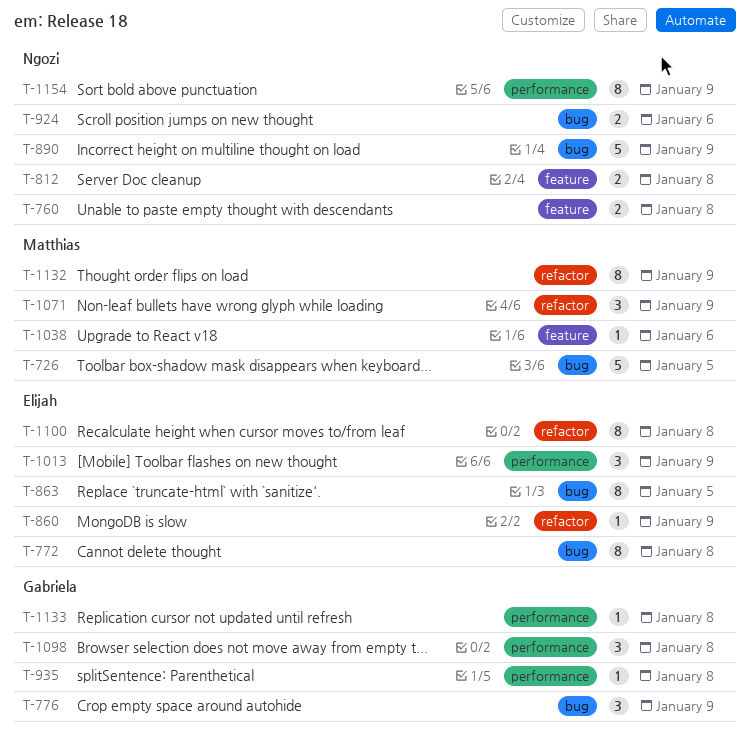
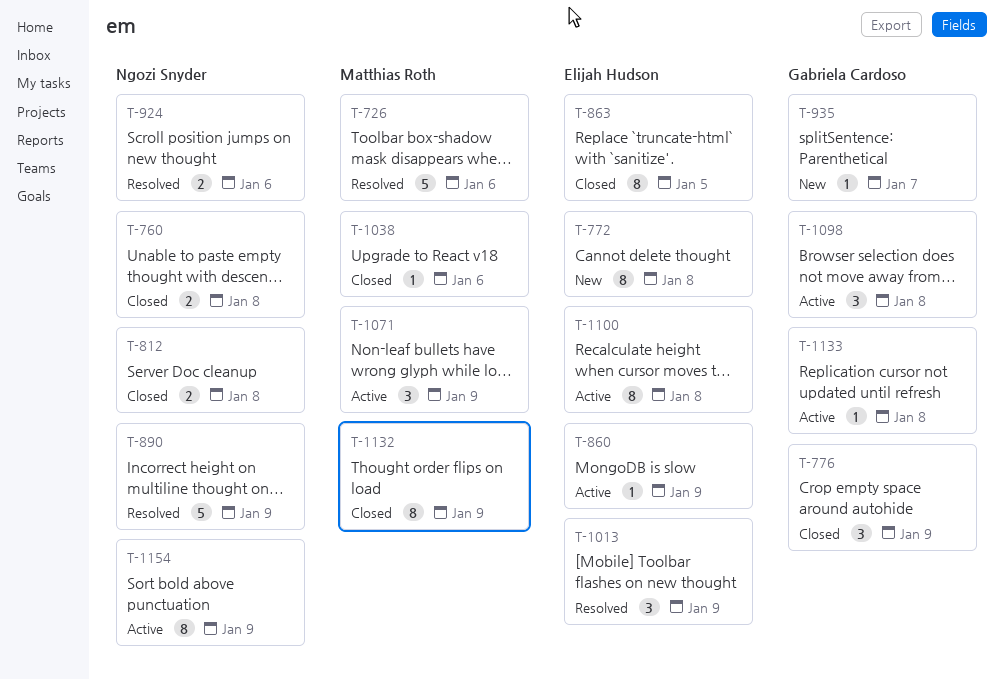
T-726, due: Jan 5 -> Jan 6
T-935, due: Jan 8 -> Jan 7

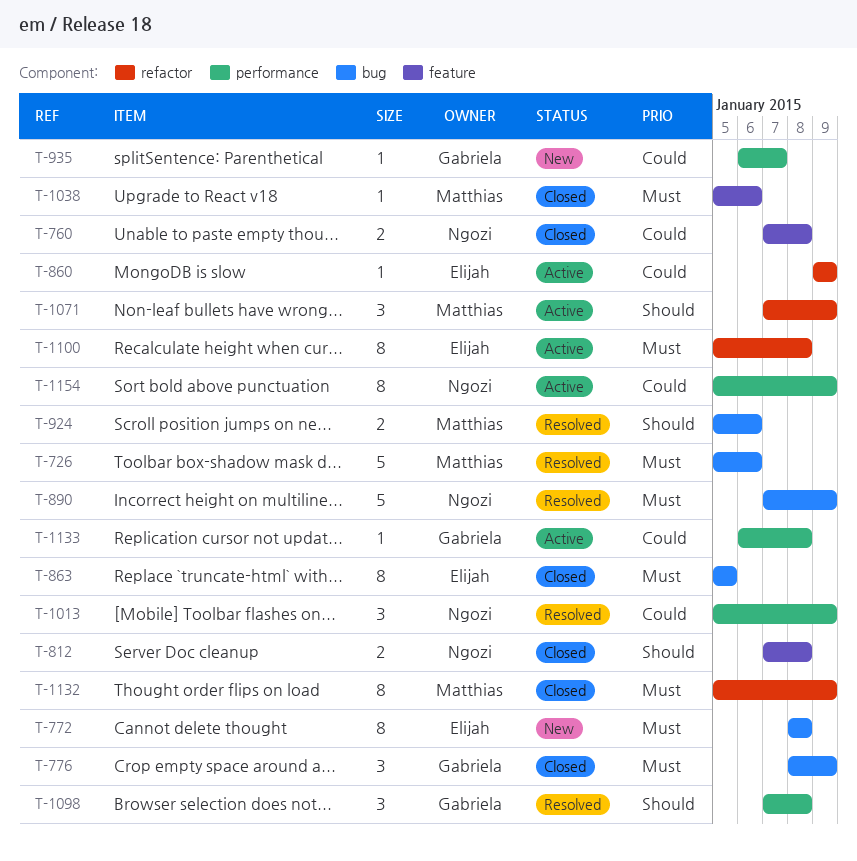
T-924, owner: Ngozi Snyder -> Matthias Roth
T-1013, owner: Elijah Hudson -> Ngozi Snyder
T-1098, status: Active -> Resolved

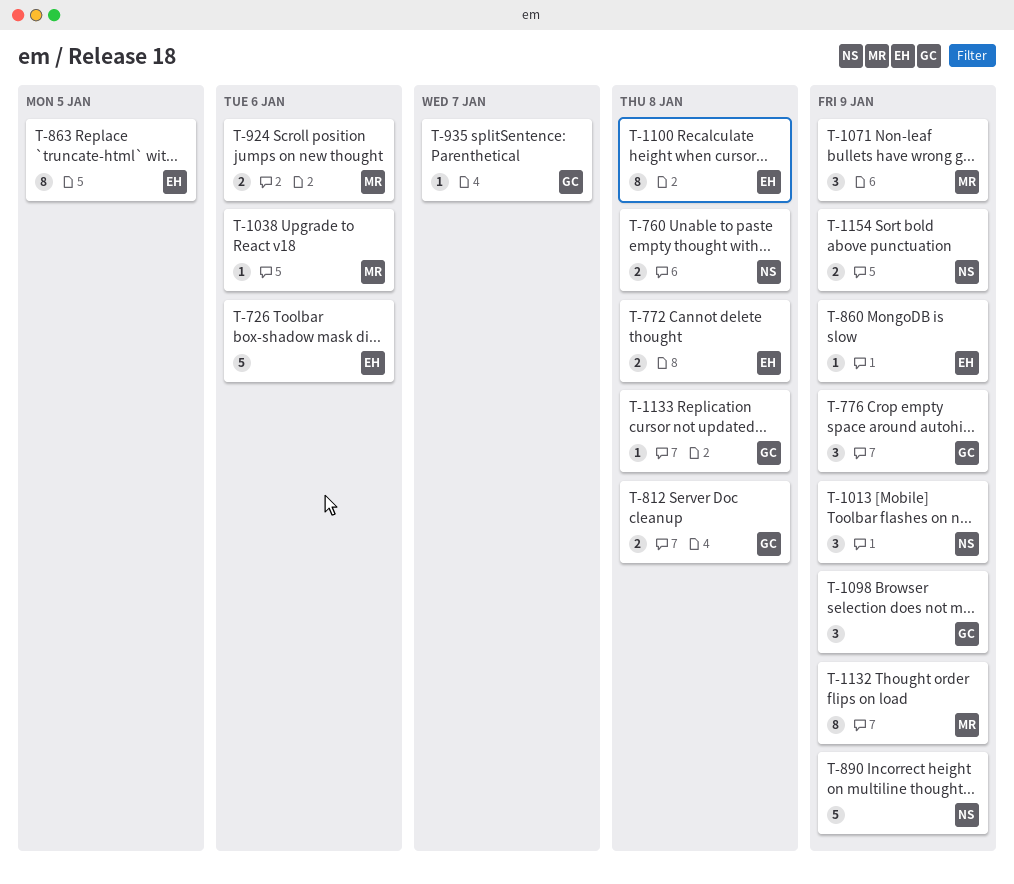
T-726, owner: Matthias -> Elijah
T-772, estimate: 8 -> 2
T-812, owner: Ngozi -> Gabriela
T-1098, due: Jan 8 -> Jan 9
T-1154, estimate: 8 -> 2

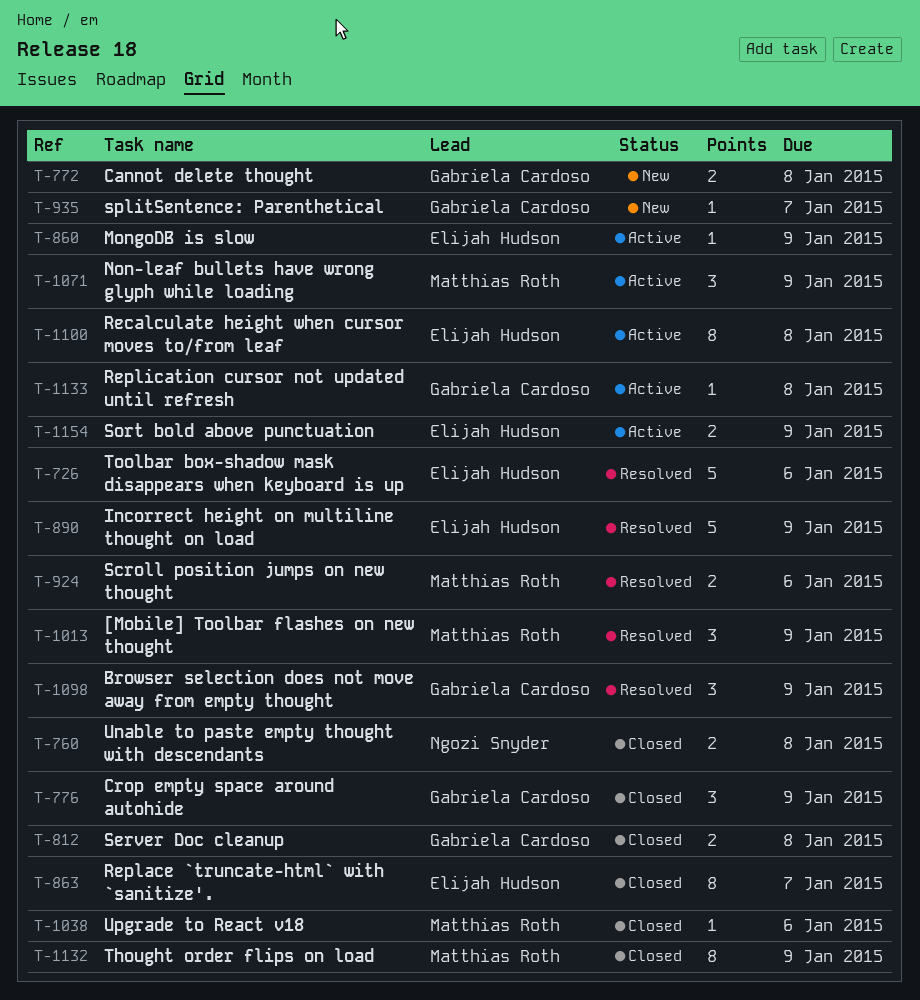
T-772, owner: Elijah Hudson -> Gabriela Cardoso
T-863, due: Jan 5 -> Jan 7
T-890, owner: Ngozi Snyder -> Elijah Hudson
T-1013, owner: Ngozi Snyder -> Matthias Roth
T-1154, owner: Ngozi Snyder -> Elijah Hudson

